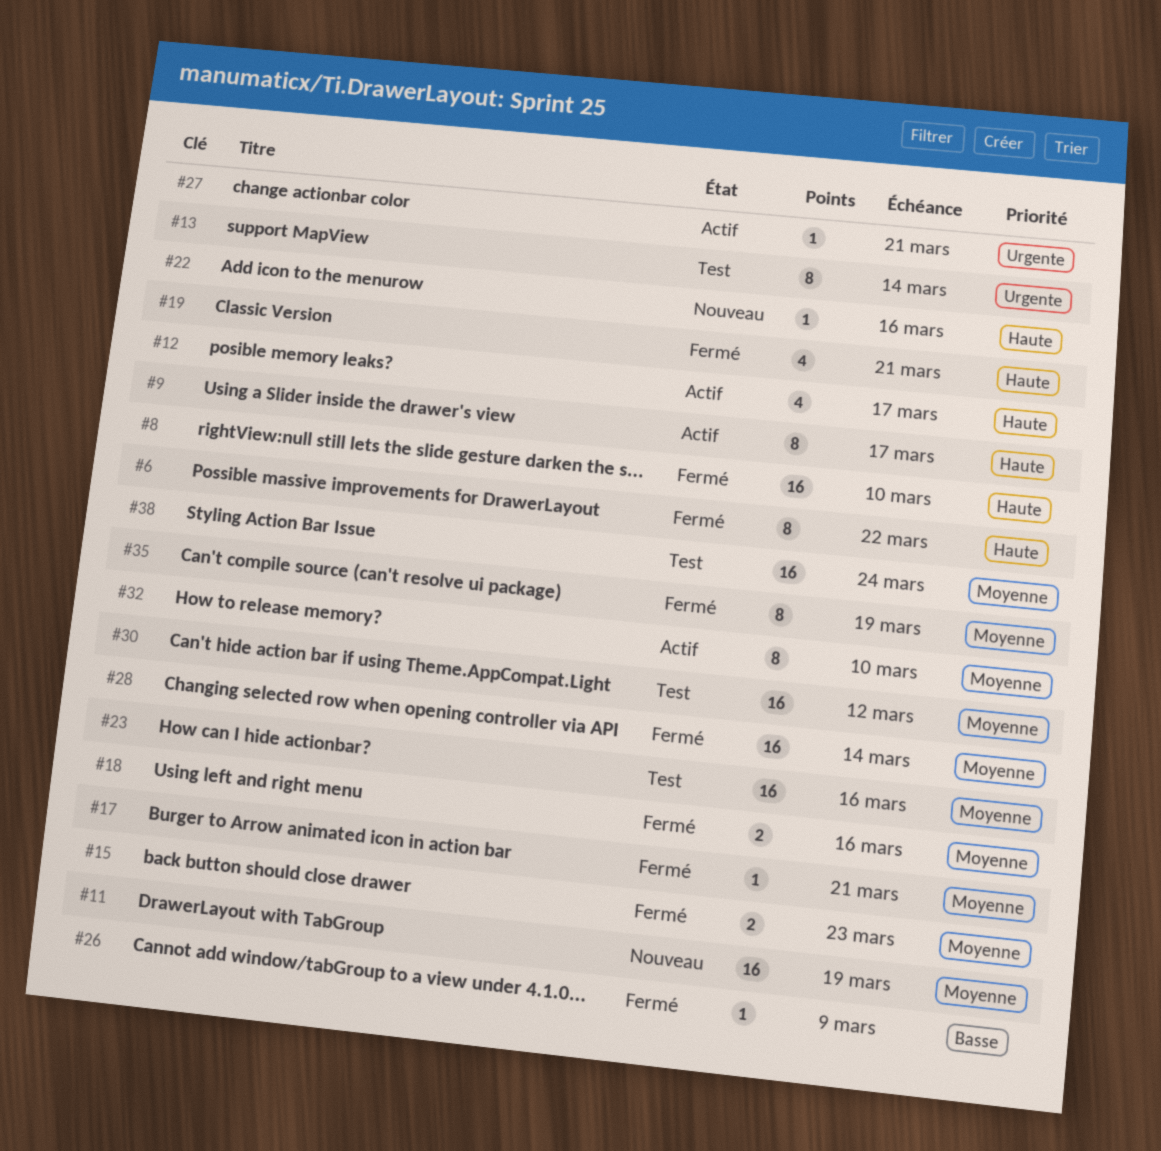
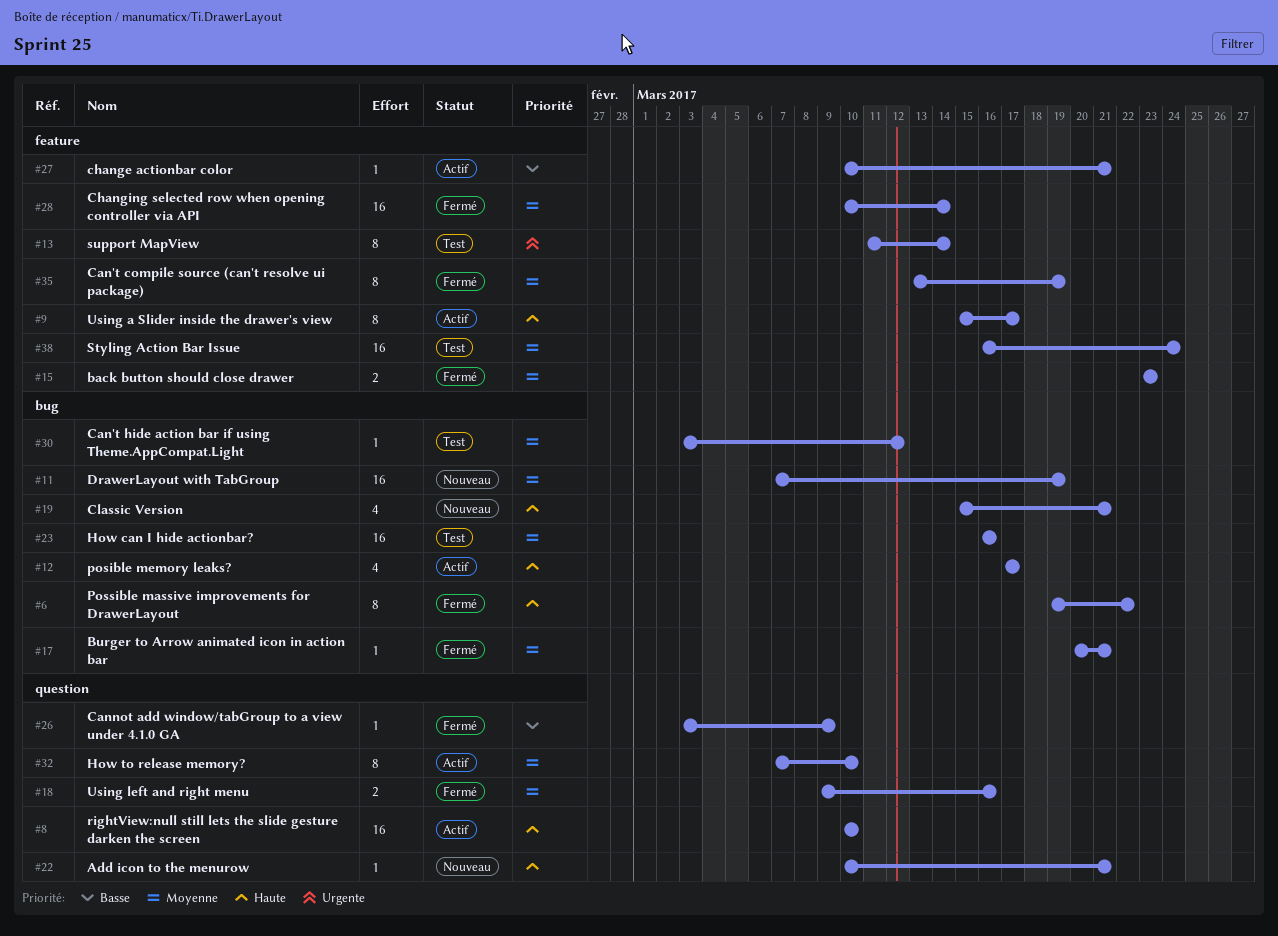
#8, status: Fermé -> Actif
#19, status: Fermé -> Nouveau
#22, due: Mar 16 -> Mar 21
#27, priority: Urgente -> Basse
#30, estimate: 16 -> 1

